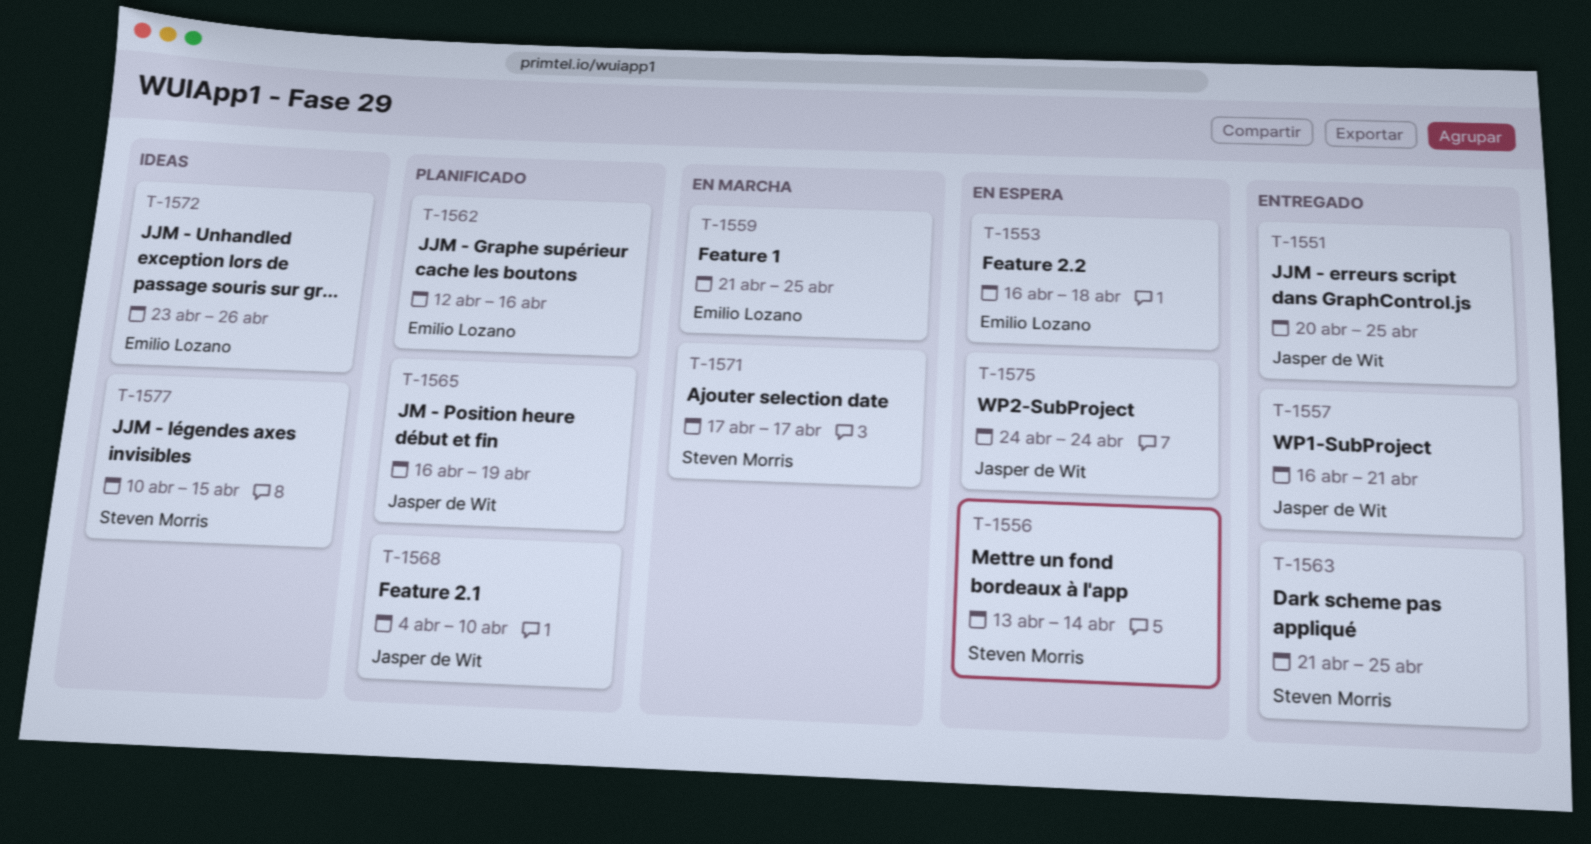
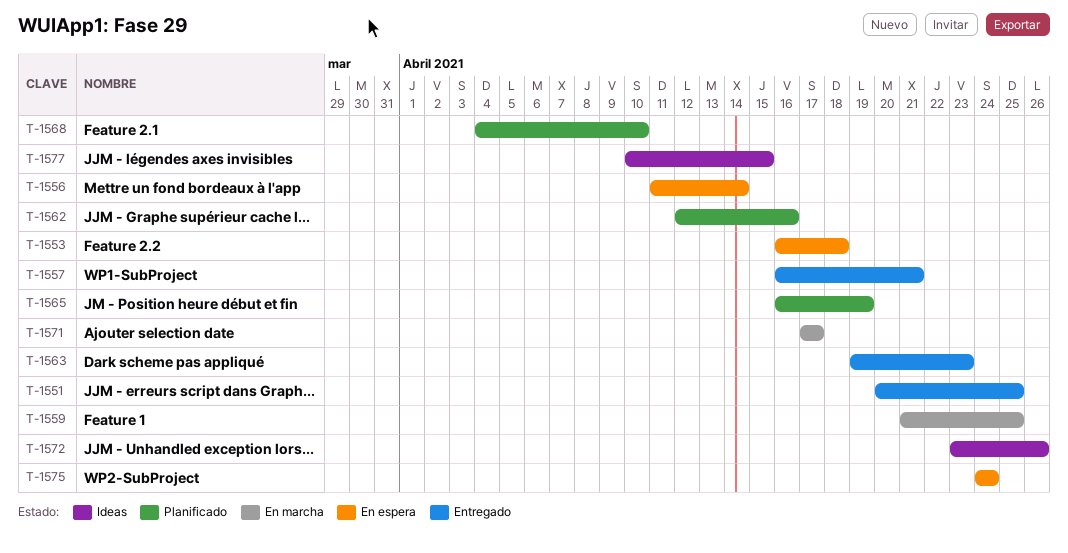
T-1556, start: Apr 13 -> Apr 11
T-1563, start: Apr 21 -> Apr 19
T-1563, due: Apr 25 -> Apr 23

